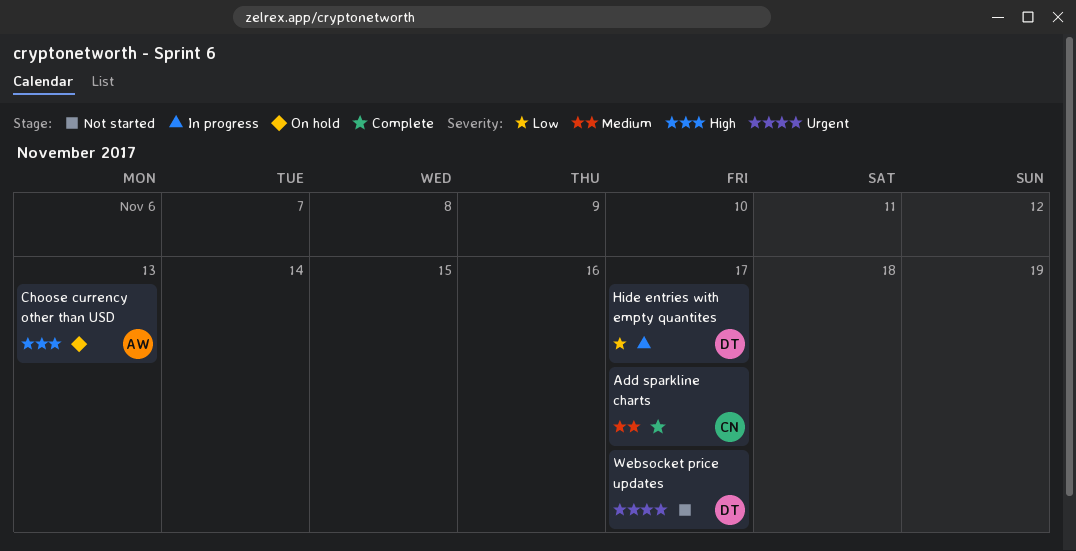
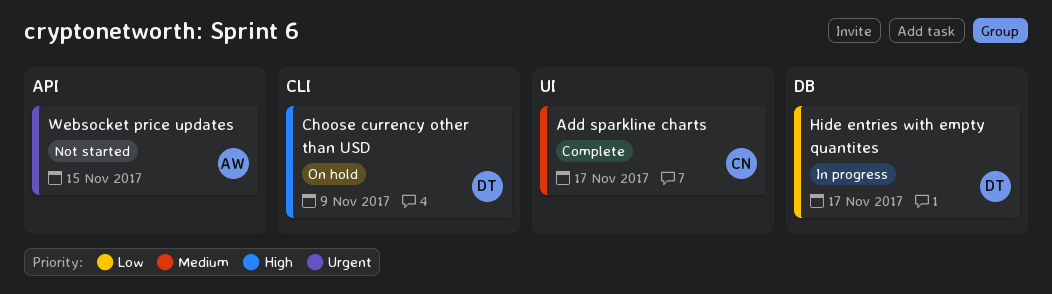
Choose currency other than USD, owner: AW -> DT
Choose currency other than USD, due: Nov 13 -> Nov 9
Websocket price updates, owner: DT -> AW
Websocket price updates, due: Nov 17 -> Nov 15

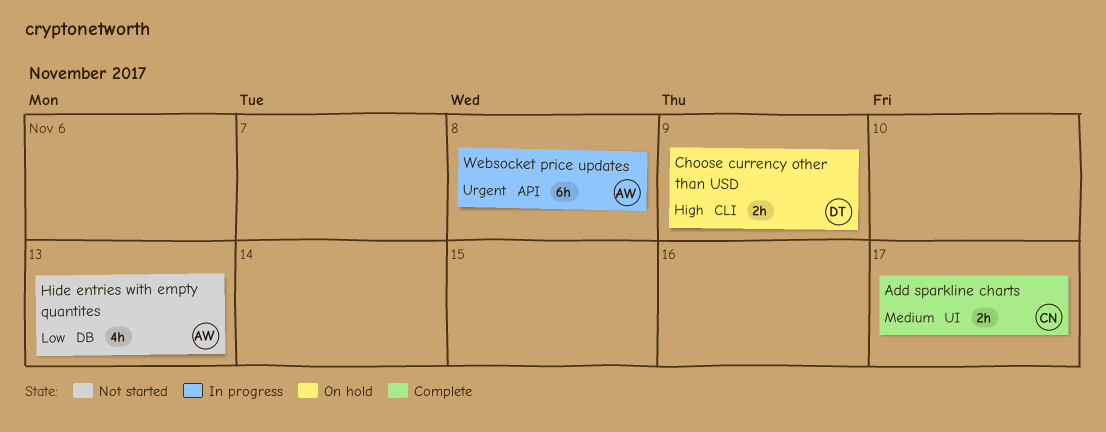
Hide entries with empty quantites, status: In progress -> Not started
Hide entries with empty quantites, owner: DT -> AW
Hide entries with empty quantites, due: Nov 17 -> Nov 13
Websocket price updates, status: Not started -> In progress
Websocket price updates, due: Nov 15 -> Nov 8

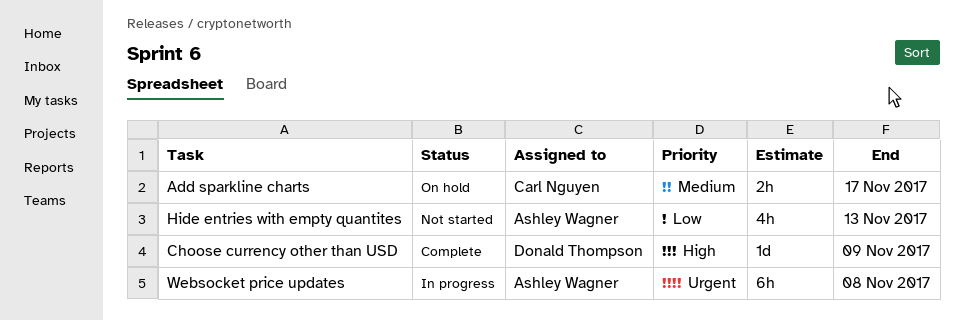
Add sparkline charts, status: Complete -> On hold
Choose currency other than USD, status: On hold -> Complete
Choose currency other than USD, estimate: 2h -> 1d

